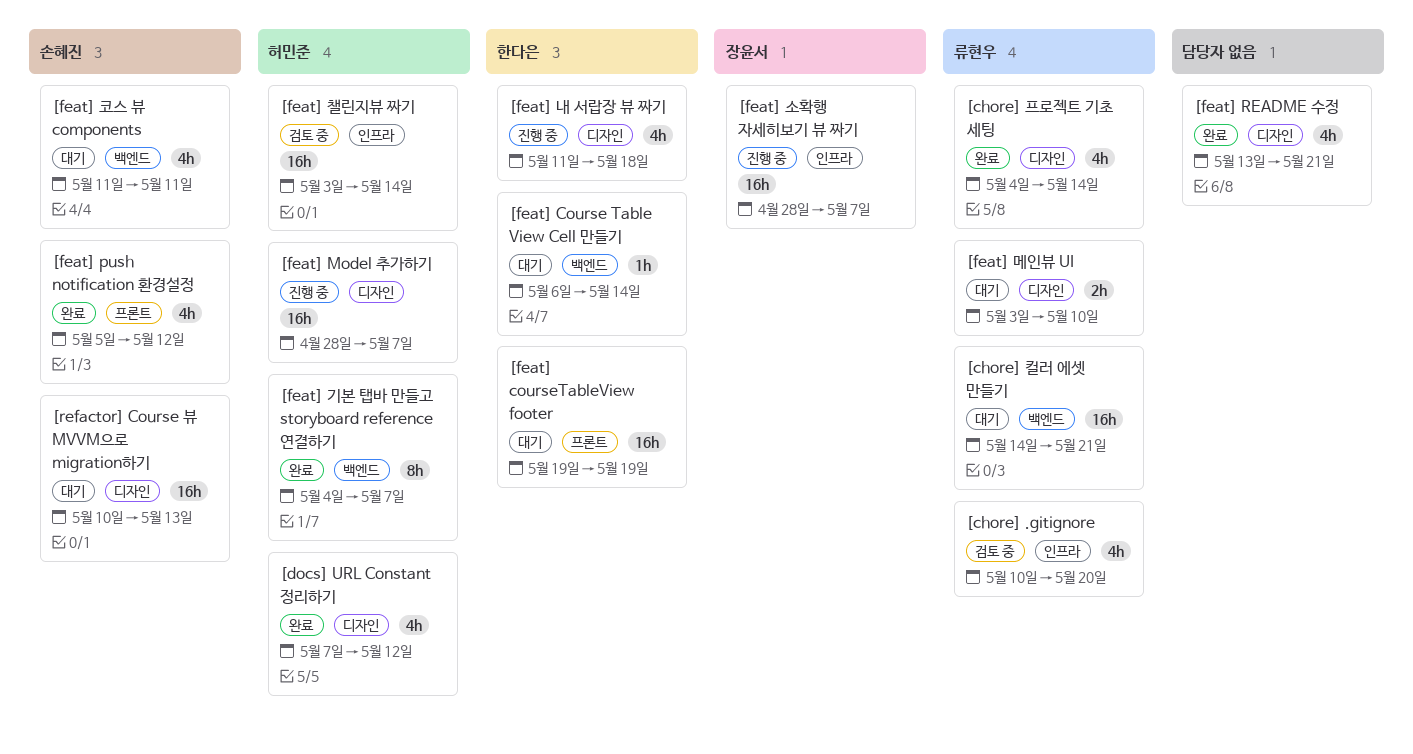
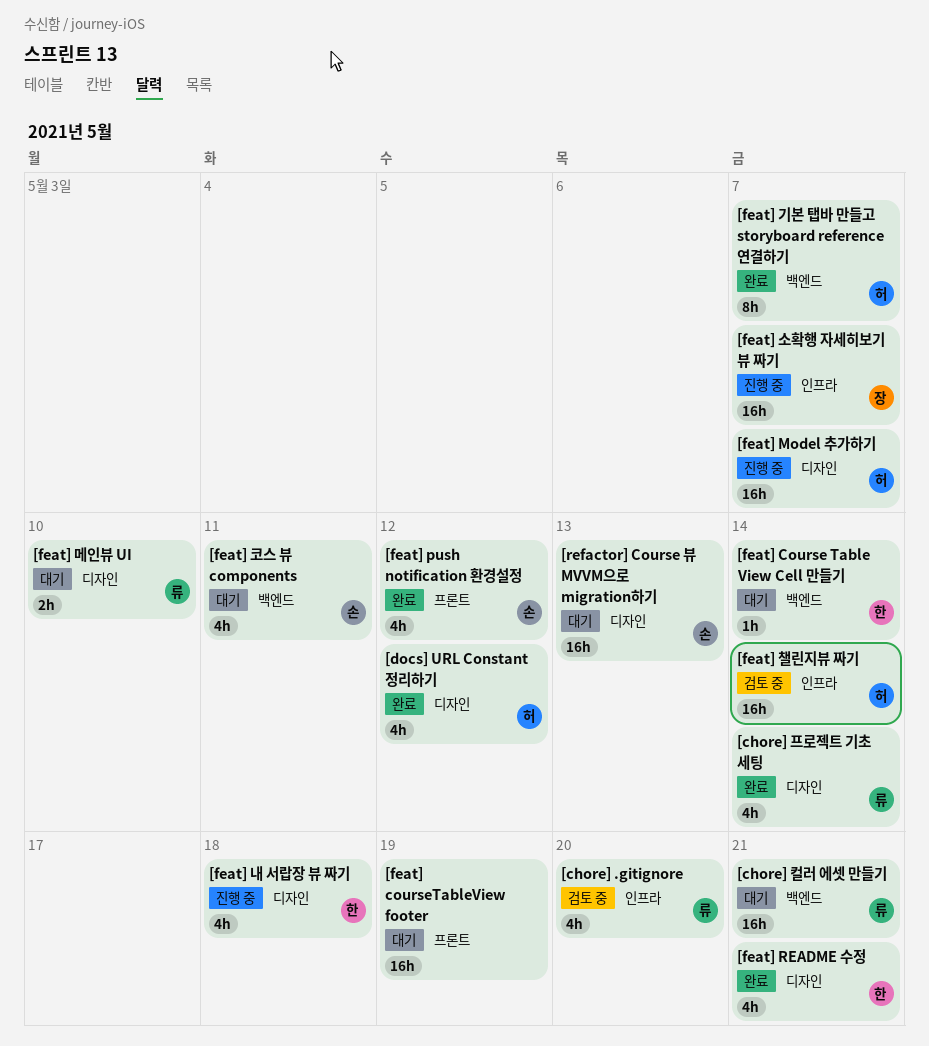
[feat] courseTableView footer, owner: 한다은 -> none
[feat] README 수정, owner: none -> 한다은

